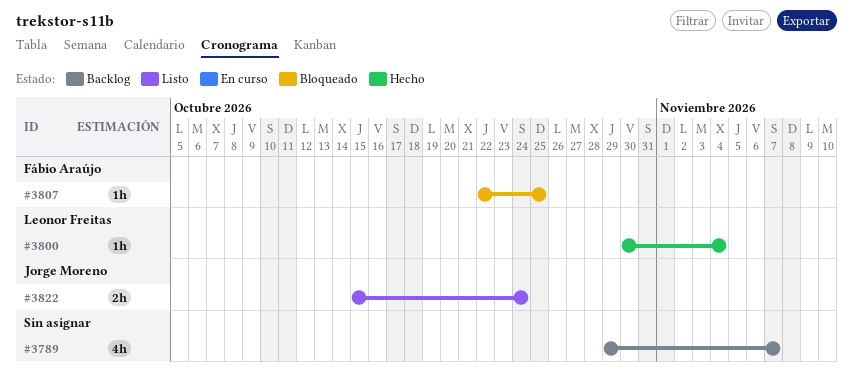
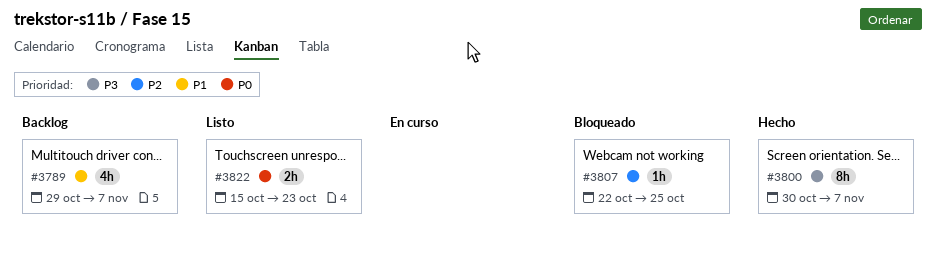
#3800, estimate: 1h -> 8h
#3800, due: Nov 4 -> Nov 7
#3822, due: Oct 24 -> Oct 23

